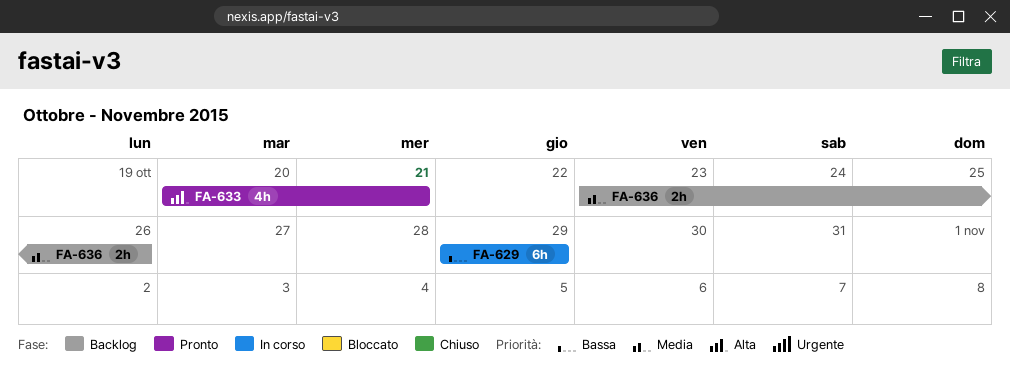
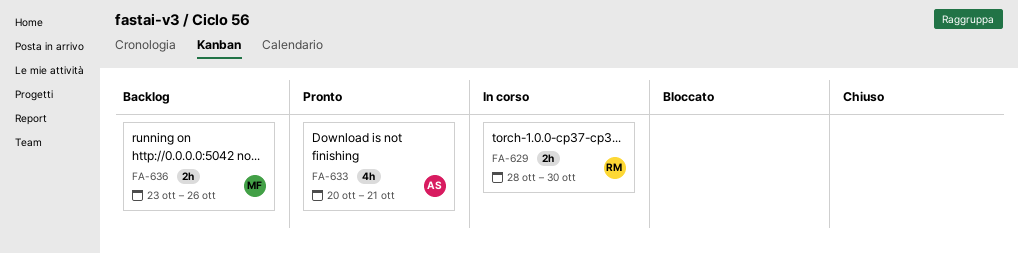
FA-629, estimate: 6h -> 2h
FA-629, start: Oct 29 -> Oct 28
FA-629, due: Oct 29 -> Oct 30

